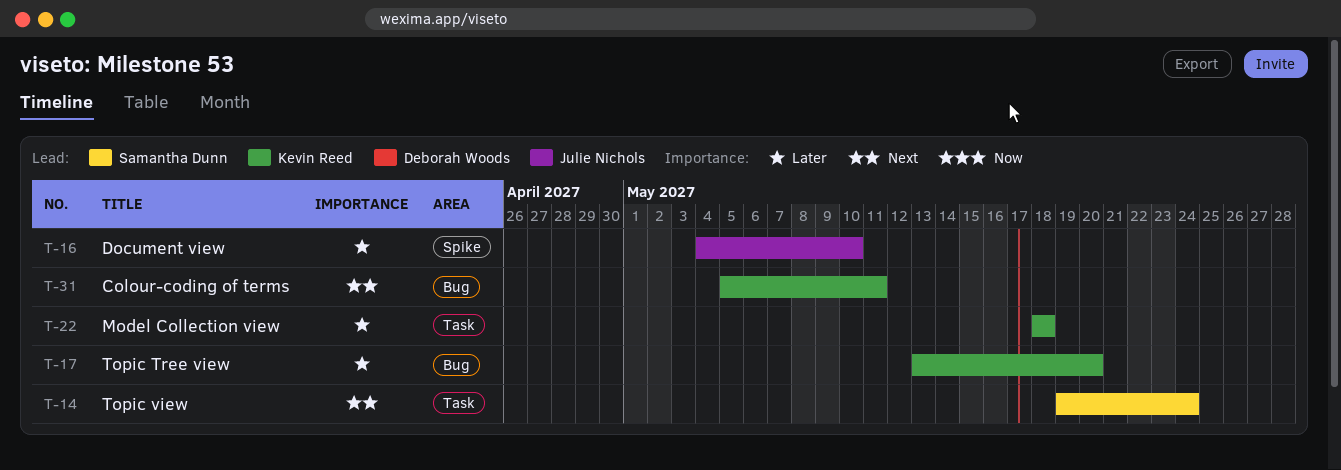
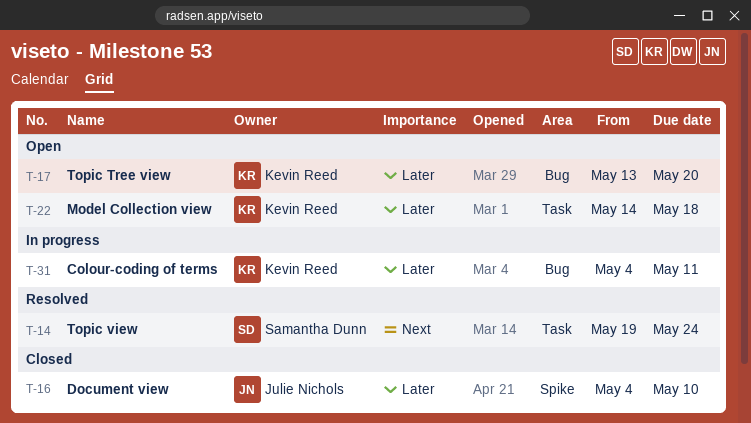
T-22, start: May 18 -> May 14
T-31, priority: Next -> Later
T-31, start: May 5 -> May 4

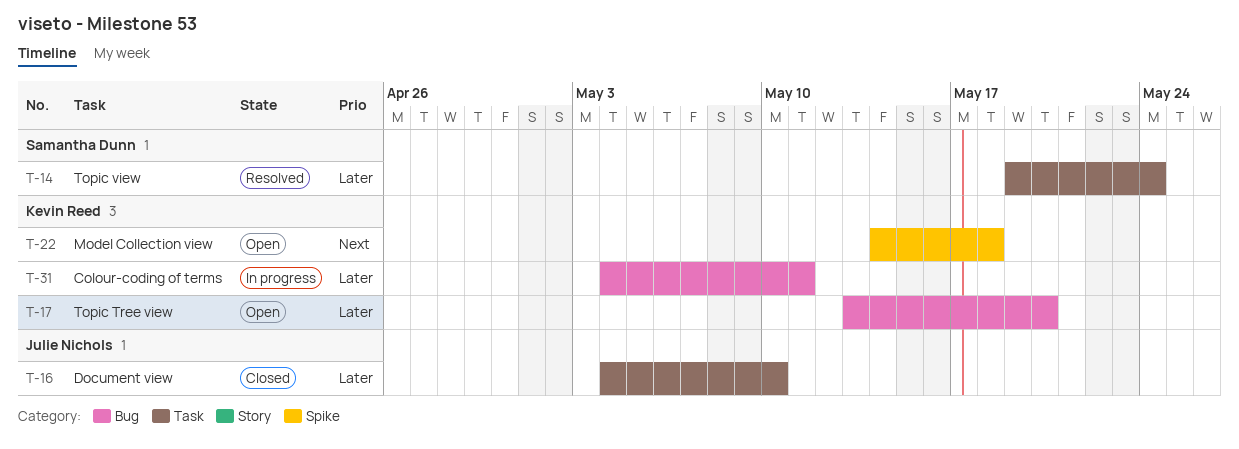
T-14, priority: Next -> Later
T-16, label: Spike -> Task
T-22, priority: Later -> Next
T-22, label: Task -> Spike

